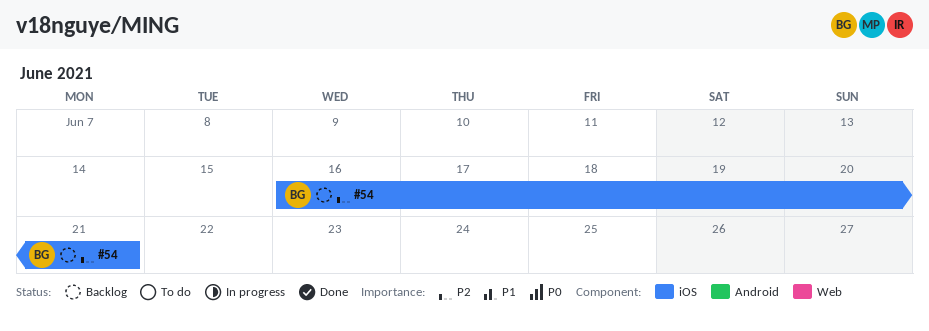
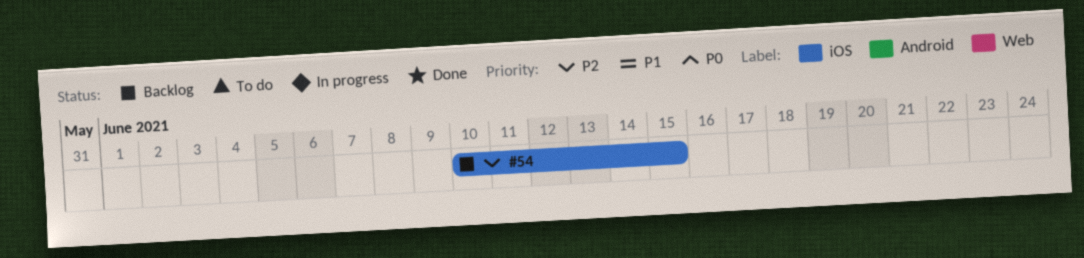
#54, start: Jun 16 -> Jun 10
#54, due: Jun 21 -> Jun 15

